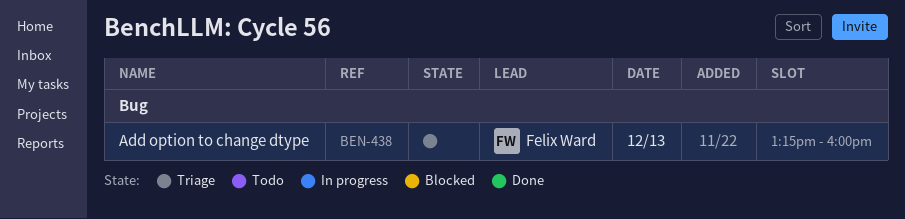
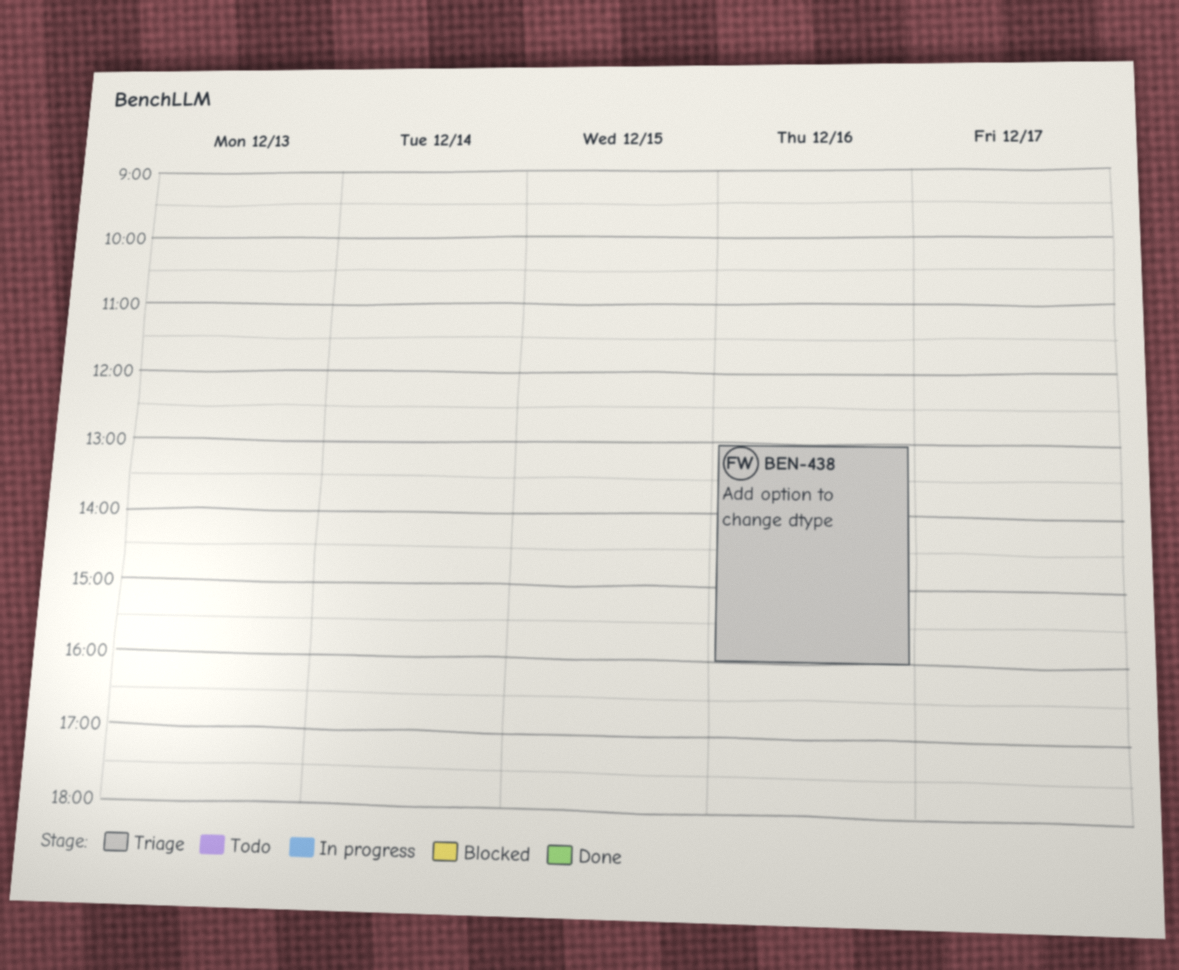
BEN-438, day: Dec 13 -> Dec 16
BEN-438, begins: 13:15 -> 13:00

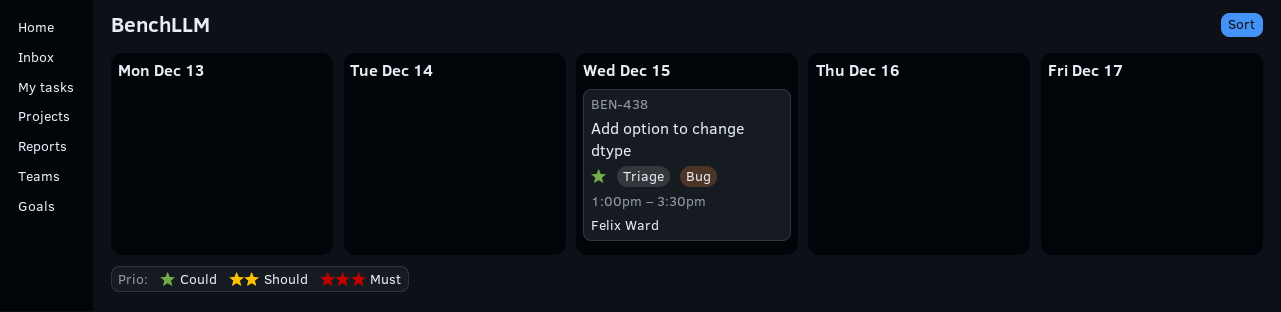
BEN-438, day: Dec 16 -> Dec 15
BEN-438, ends: 16:00 -> 15:30

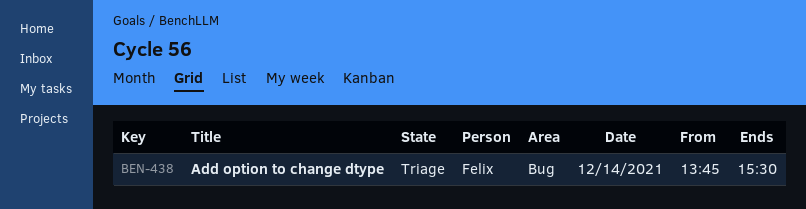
BEN-438, day: Dec 15 -> Dec 14
BEN-438, begins: 13:00 -> 13:45

